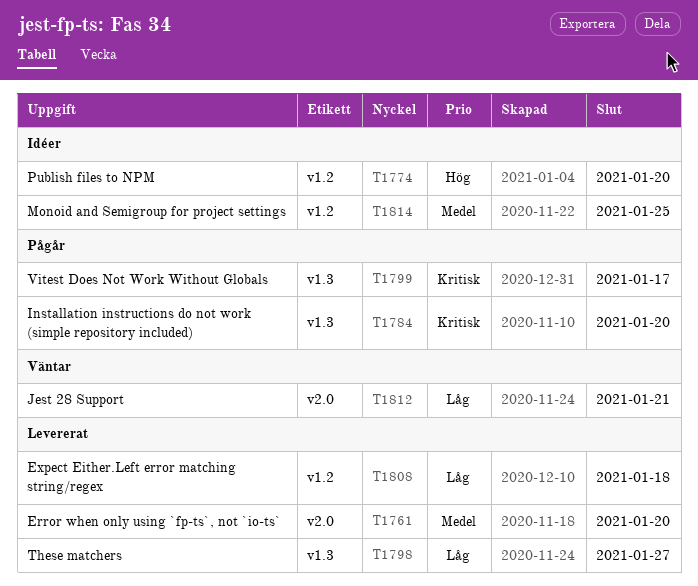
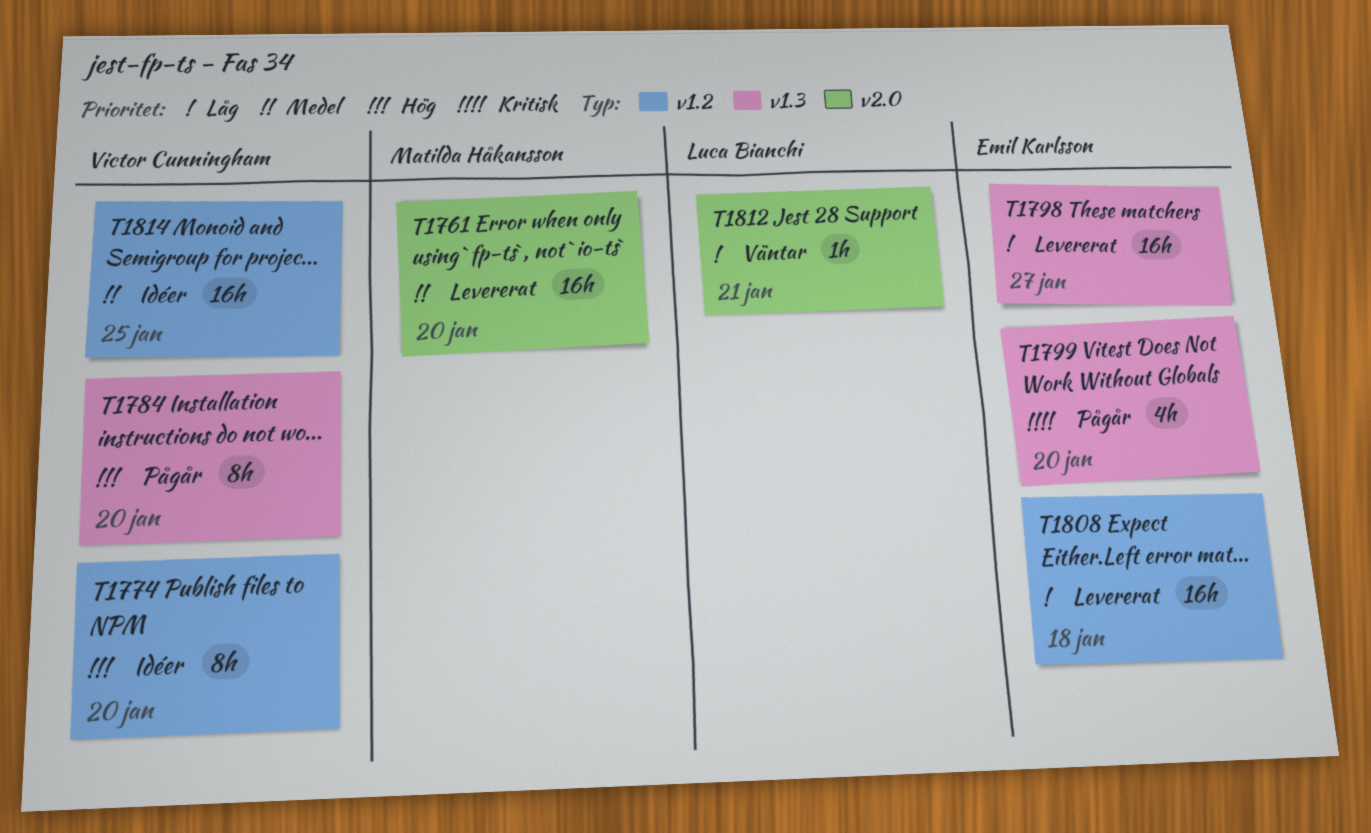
T1784, priority: Kritisk -> Hög
T1799, due: Jan 17 -> Jan 20

